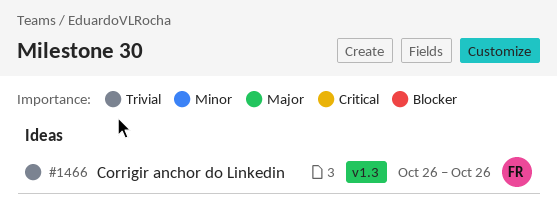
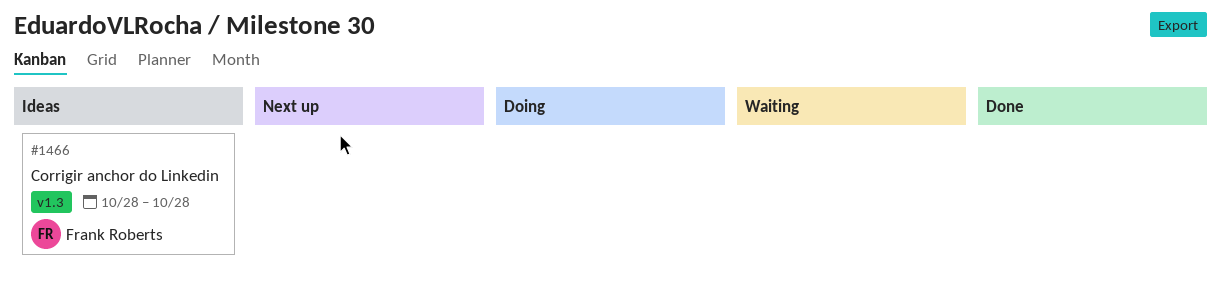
#1466, start: Oct 26 -> Oct 28
#1466, due: Oct 26 -> Oct 28

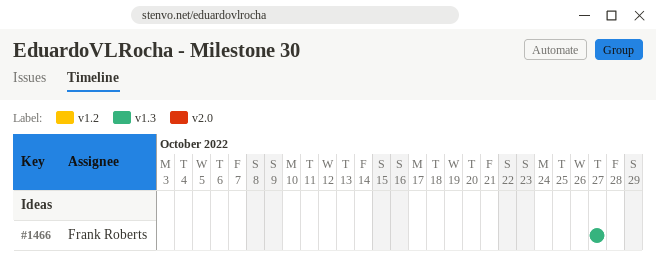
#1466, start: Oct 28 -> Oct 27
#1466, due: Oct 28 -> Oct 27

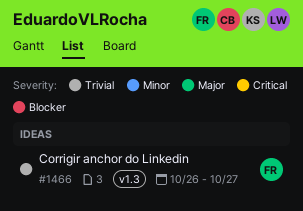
#1466, start: Oct 27 -> Oct 26

